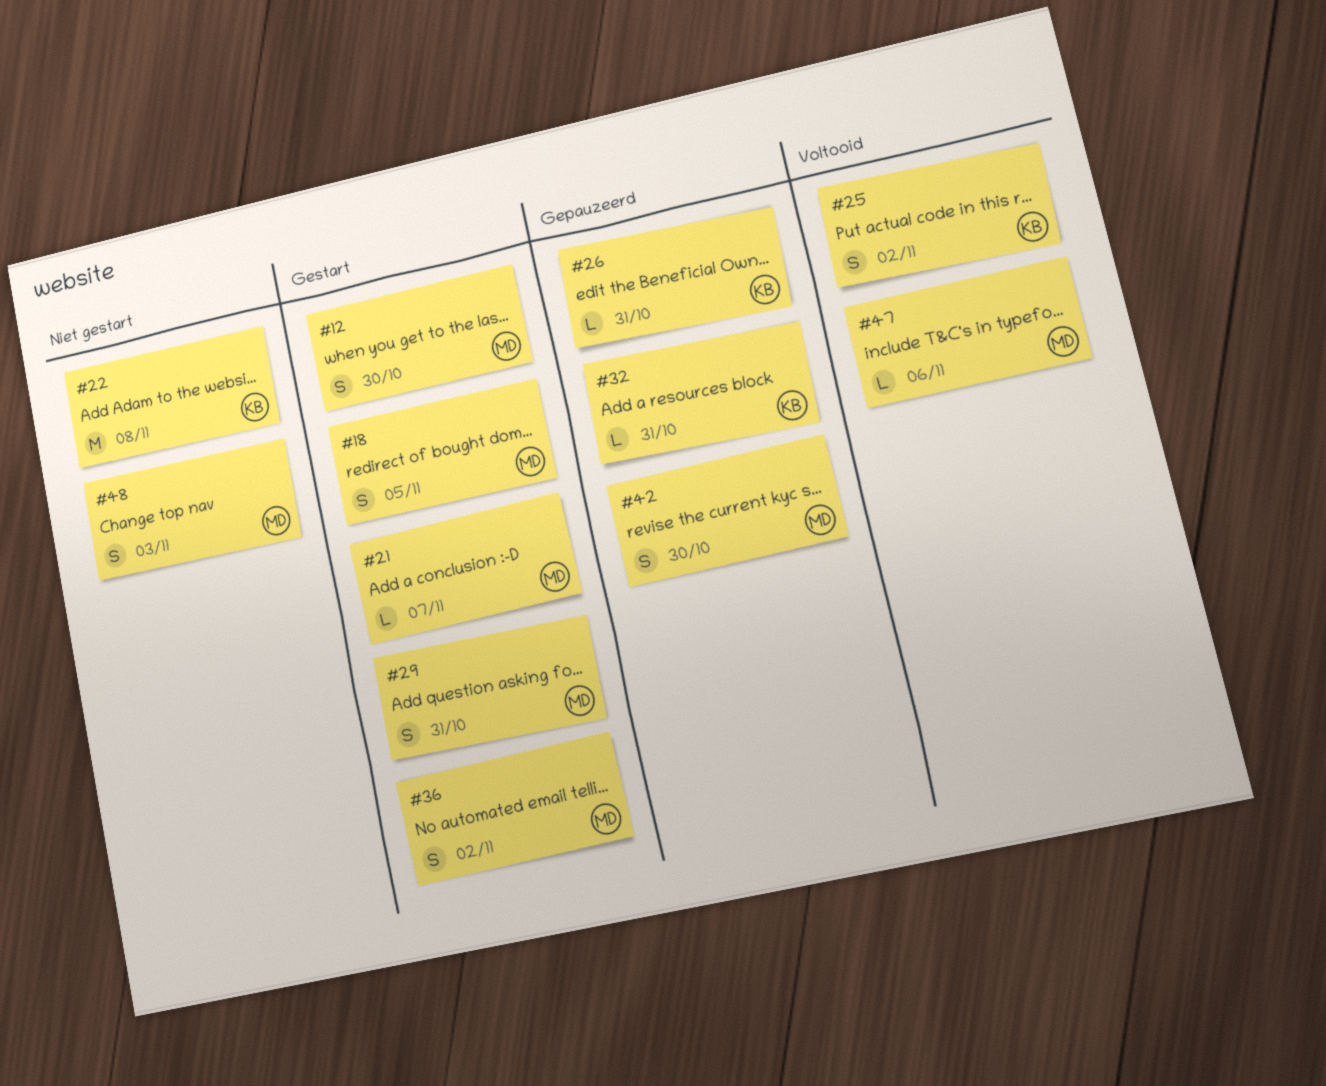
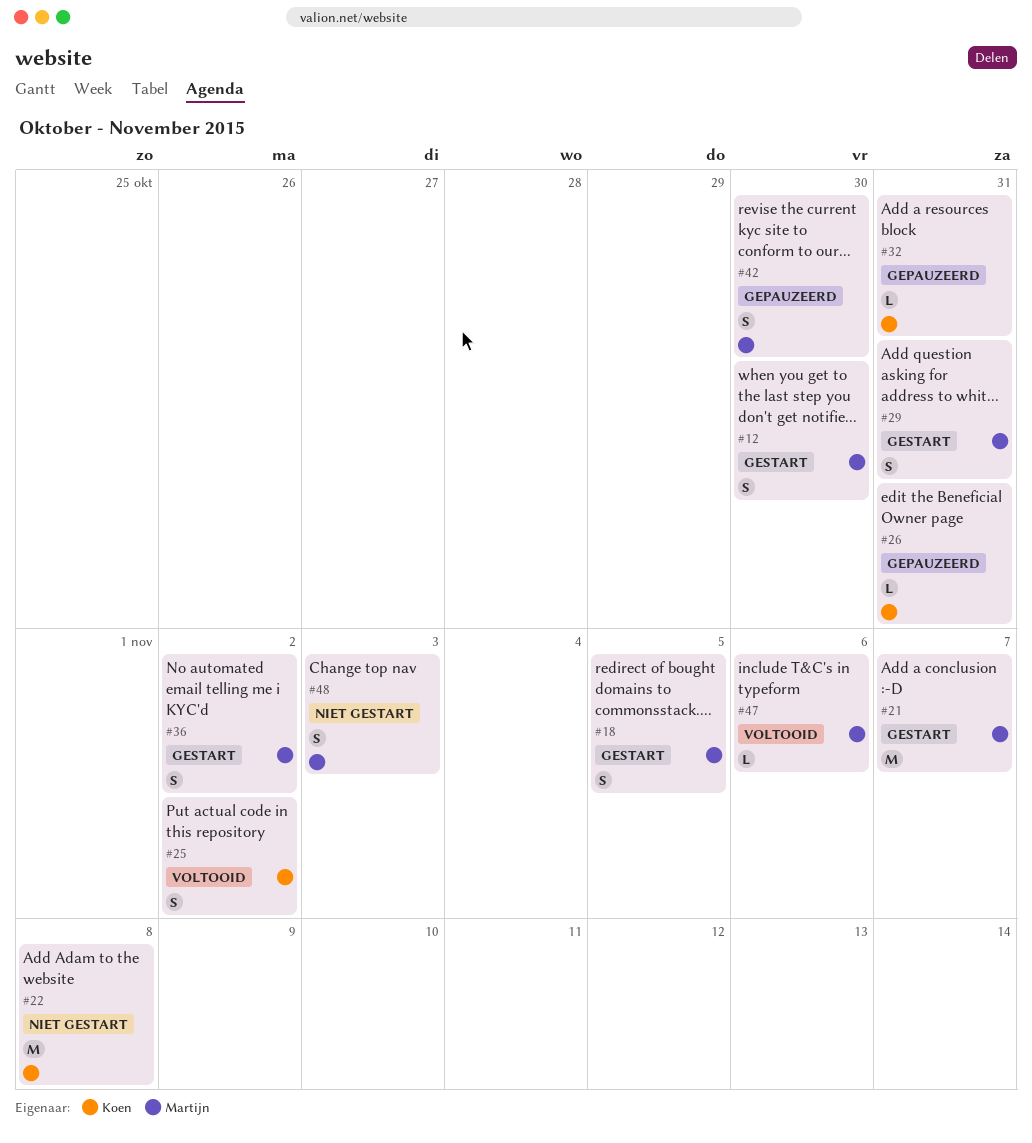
#21, estimate: L -> M

